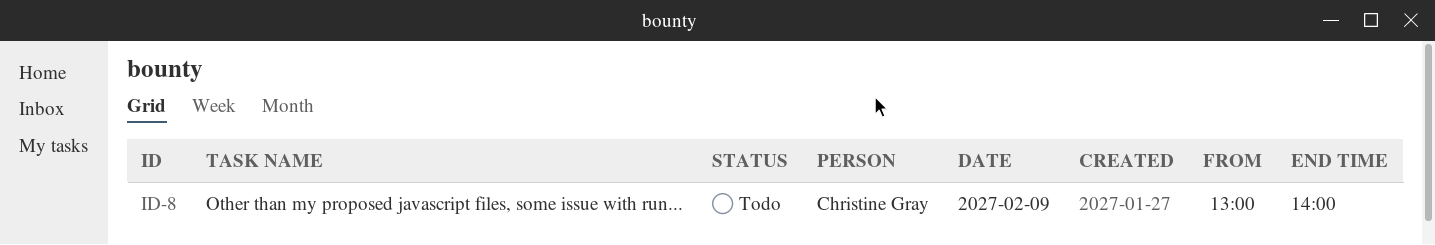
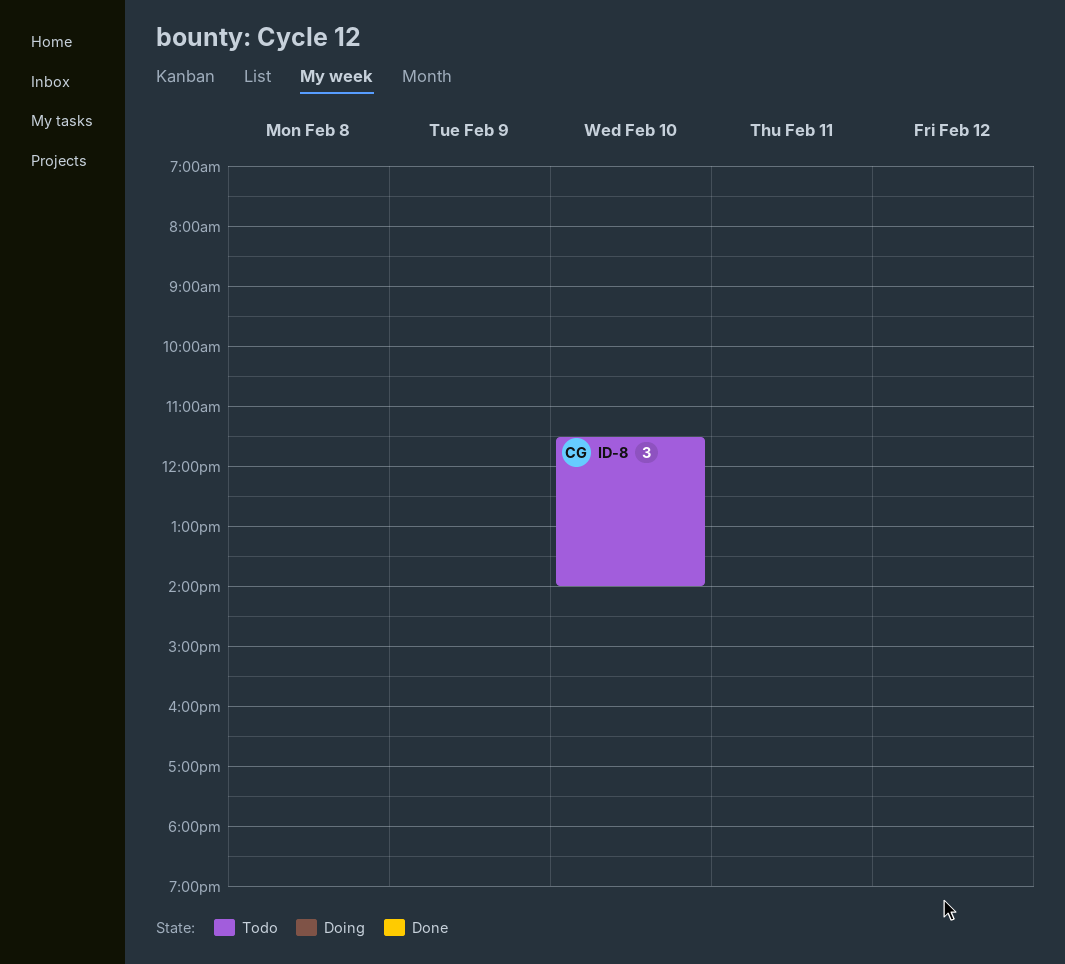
ID-8, day: Feb 9 -> Feb 10
ID-8, begins: 13:00 -> 11:30

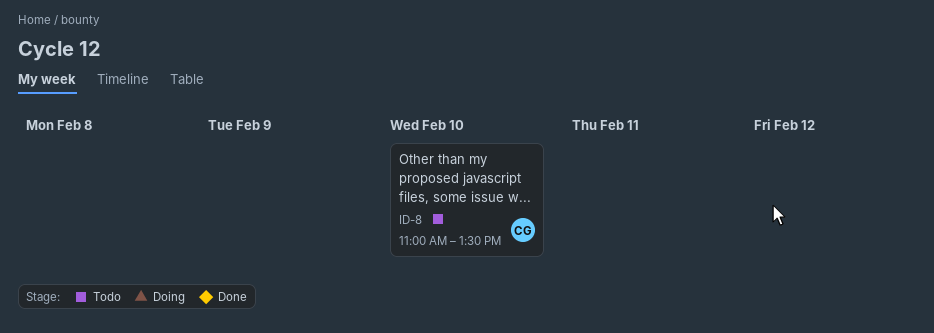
ID-8, begins: 11:30 -> 11:00
ID-8, ends: 14:00 -> 13:30

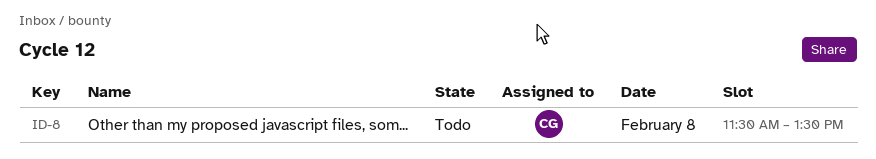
ID-8, day: Feb 10 -> Feb 8
ID-8, begins: 11:00 -> 11:30

